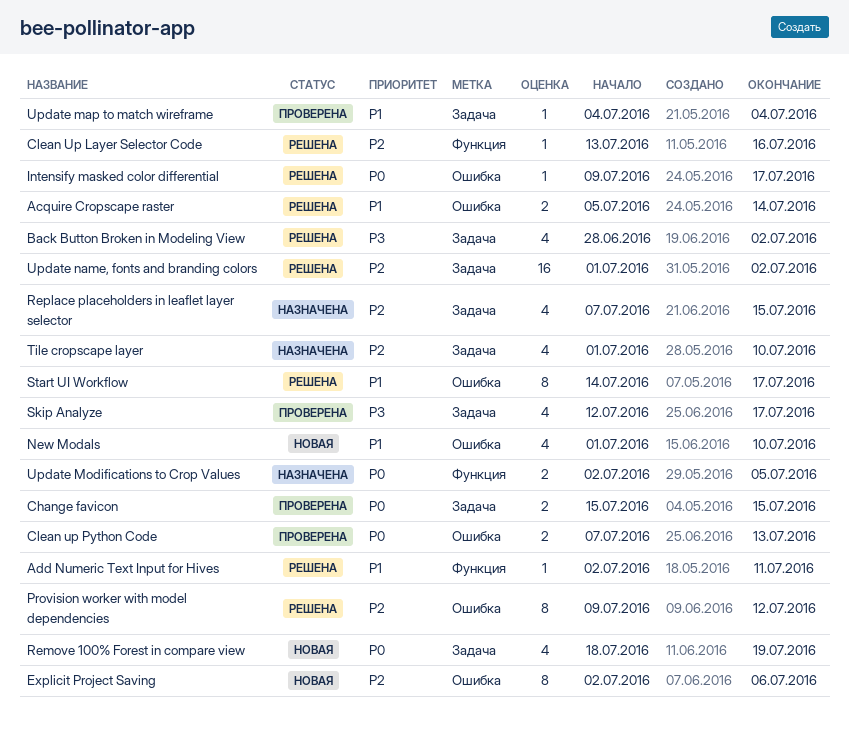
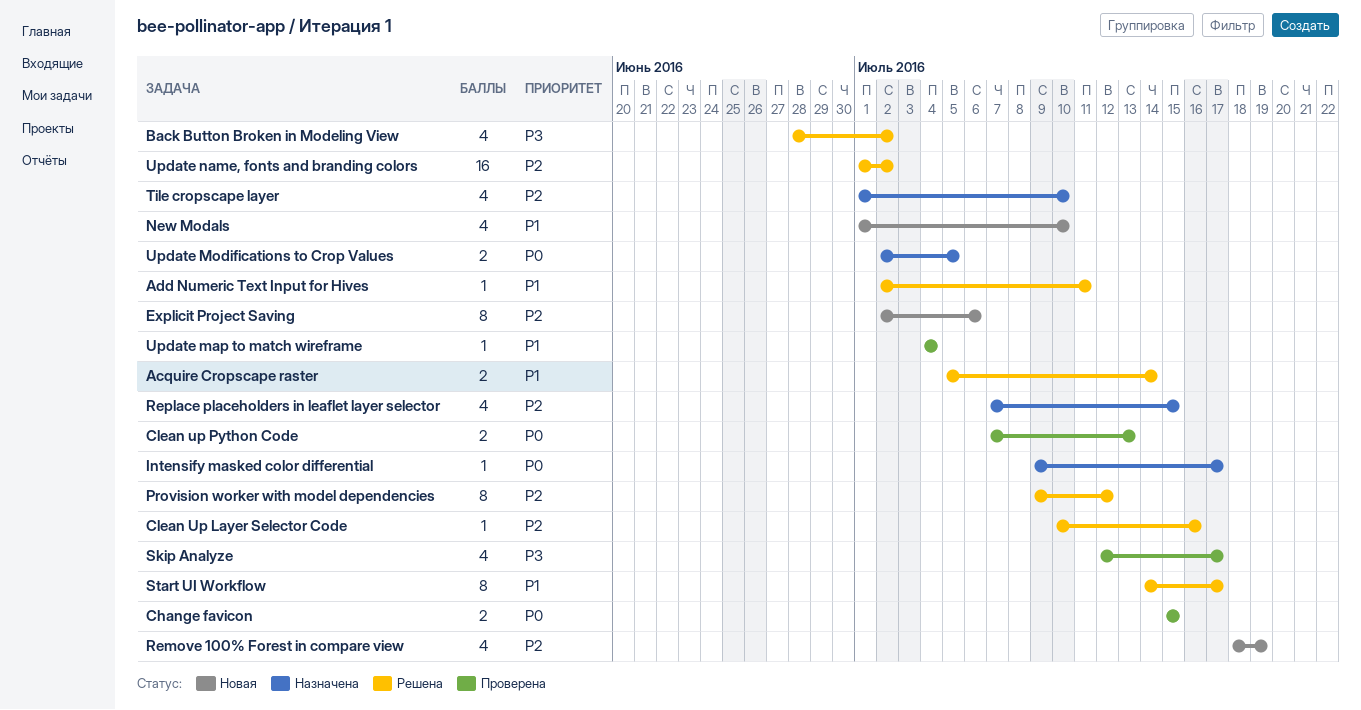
Clean Up Layer Selector Code, start: Jul 13 -> Jul 10
Intensify masked color differential, status: Решена -> Назначена
Remove 100% Forest in compare view, priority: P0 -> P2

